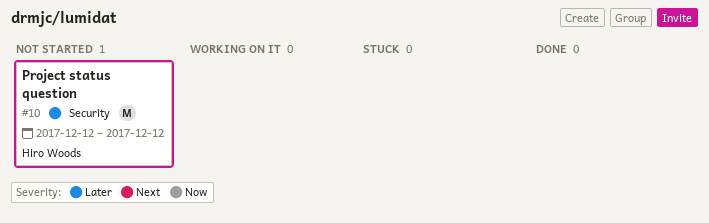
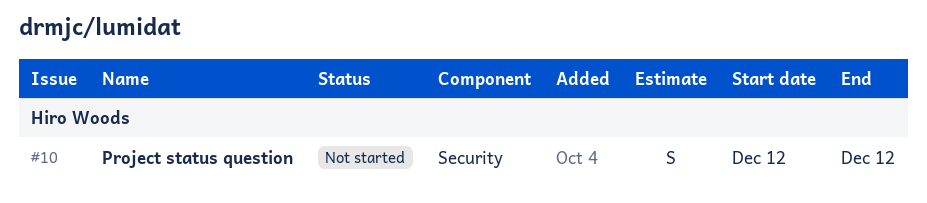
#10, estimate: M -> S

